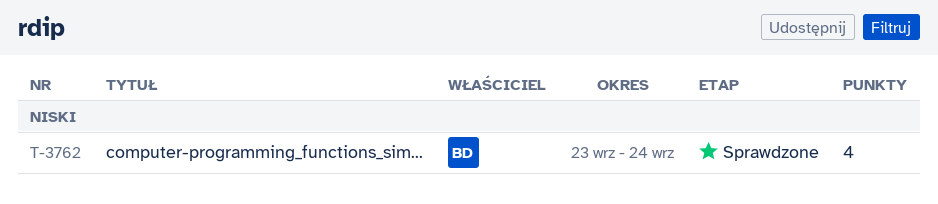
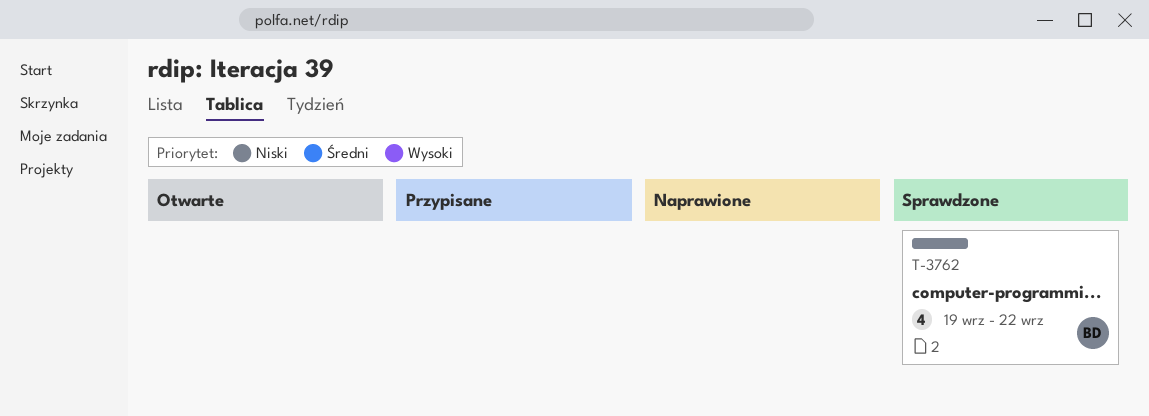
T-3762, start: Sep 23 -> Sep 19
T-3762, due: Sep 24 -> Sep 22

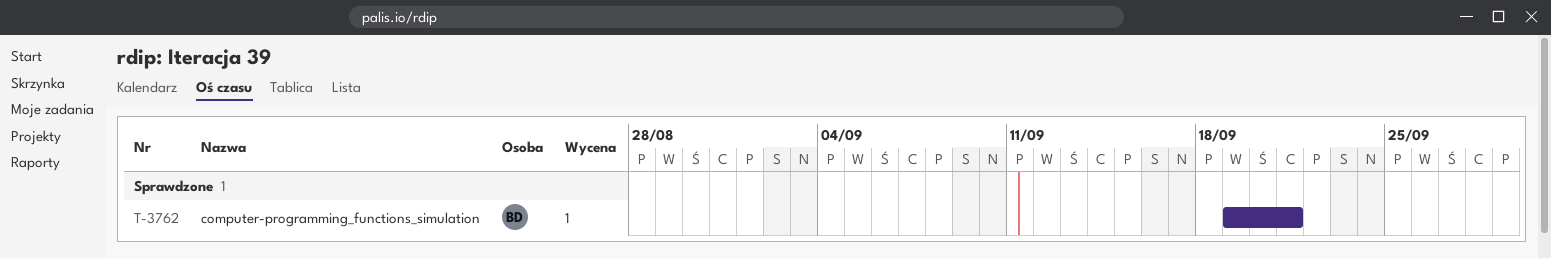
T-3762, estimate: 4 -> 1
T-3762, due: Sep 22 -> Sep 21

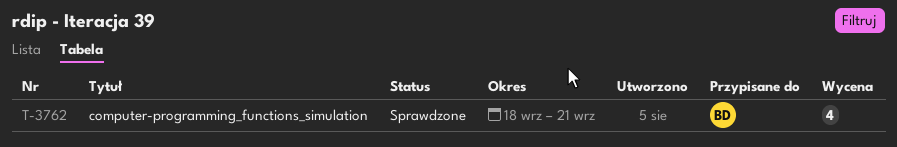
T-3762, estimate: 1 -> 4
T-3762, start: Sep 19 -> Sep 18

